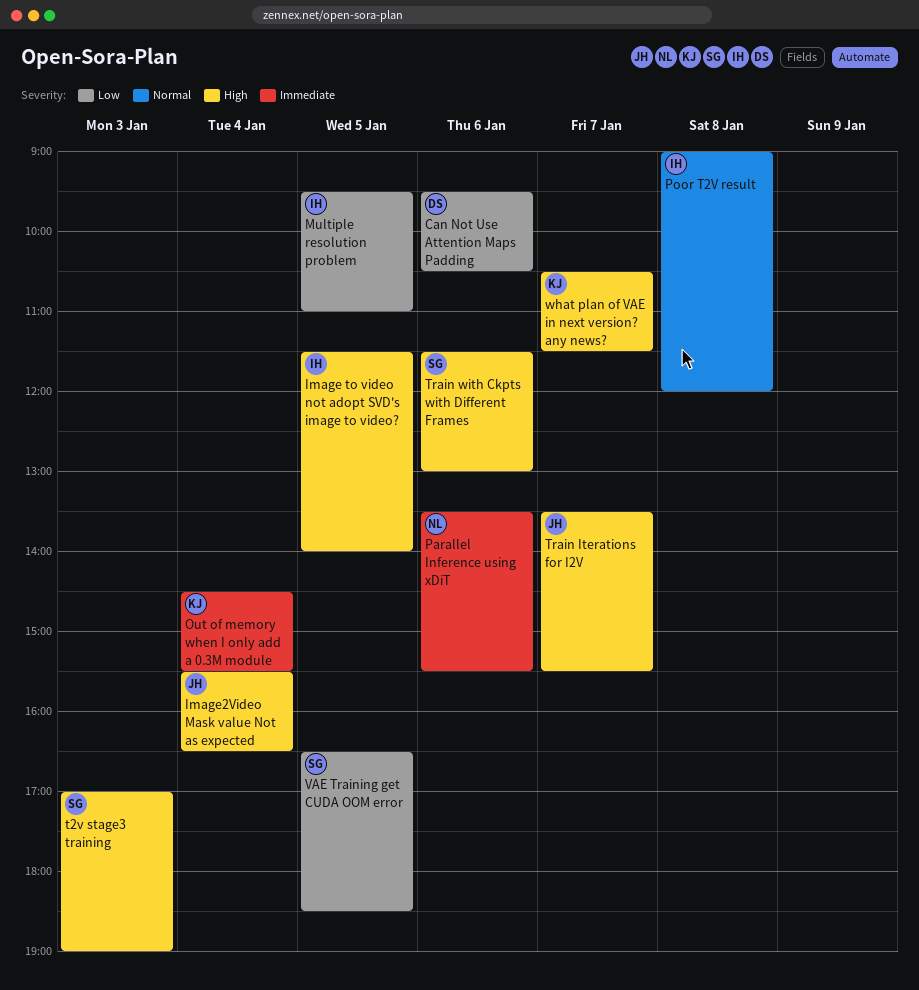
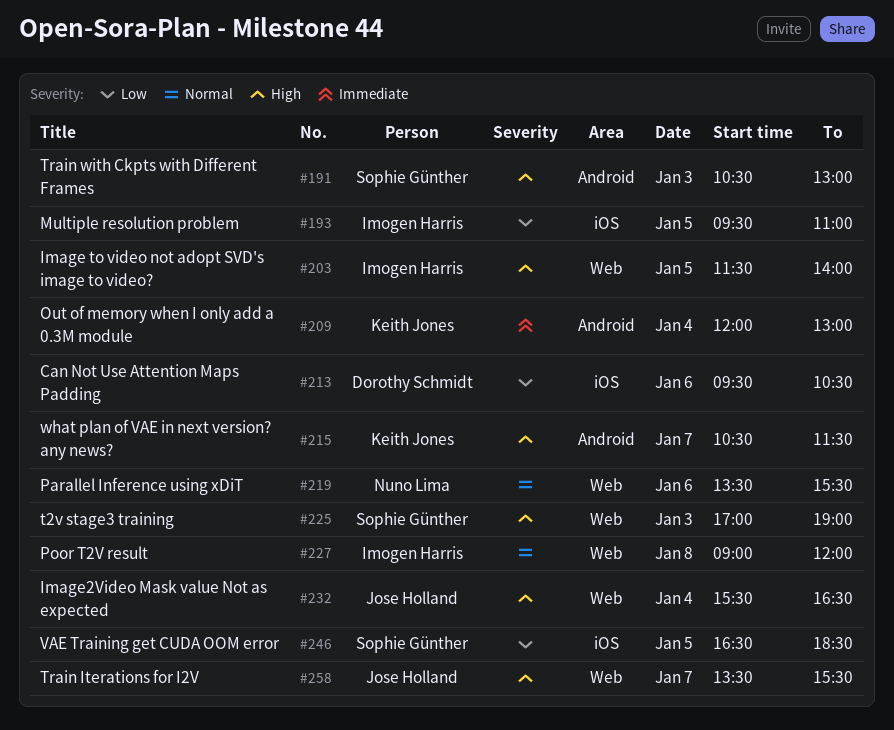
Out of memory when I only add a 0.3M module, begins: 14:30 -> 12:00
Out of memory when I only add a 0.3M module, ends: 15:30 -> 13:00
Parallel Inference using xDiT, priority: Immediate -> Normal
Train with Ckpts with Different Frames, day: Jan 6 -> Jan 3
Train with Ckpts with Different Frames, begins: 11:30 -> 10:30

